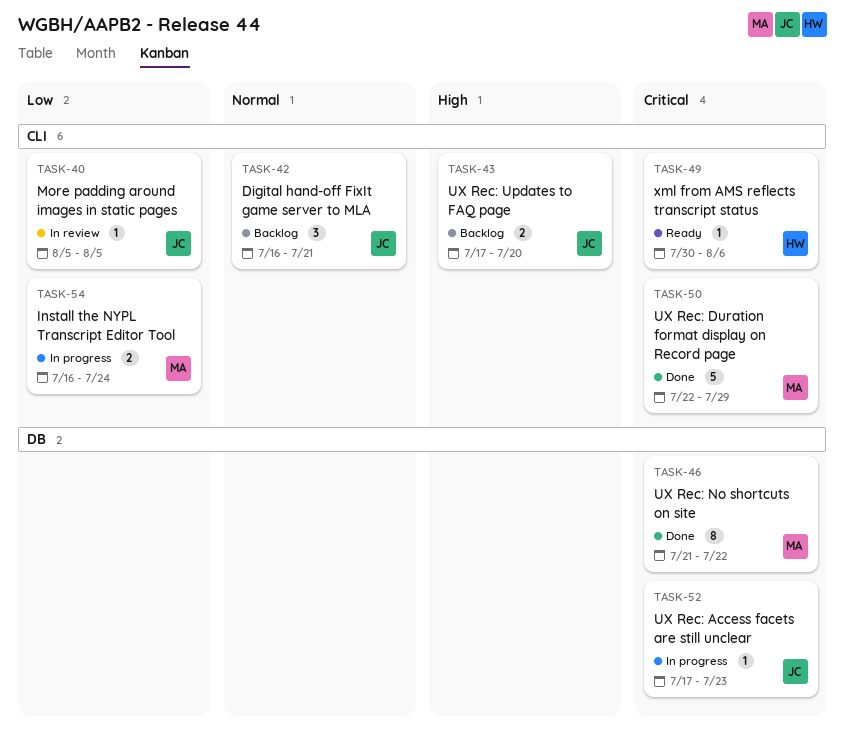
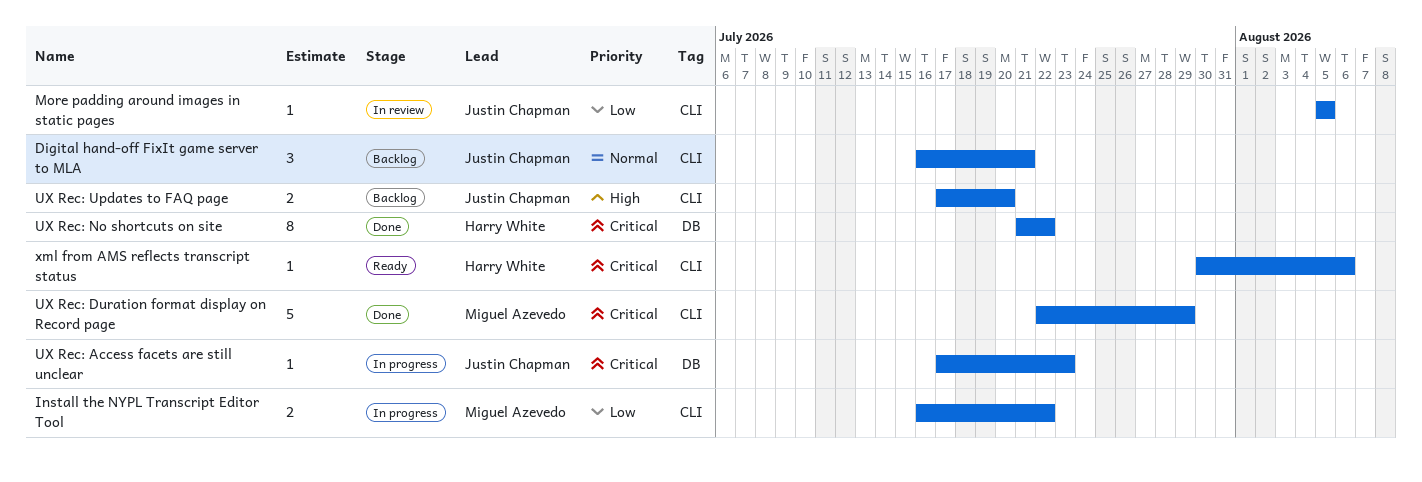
Install the NYPL Transcript Editor Tool, due: Jul 24 -> Jul 22
UX Rec: No shortcuts on site, owner: Miguel Azevedo -> Harry White

